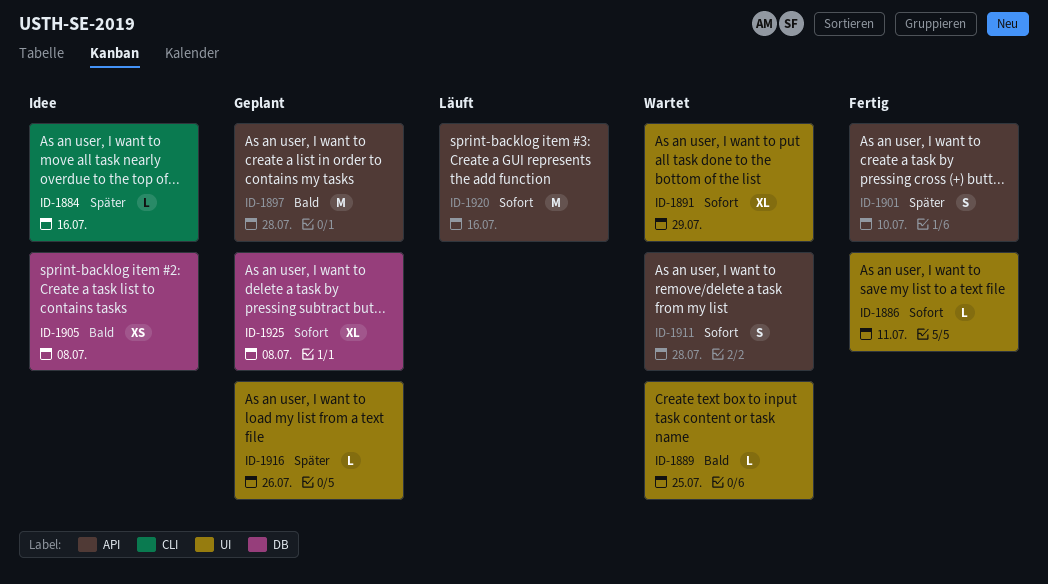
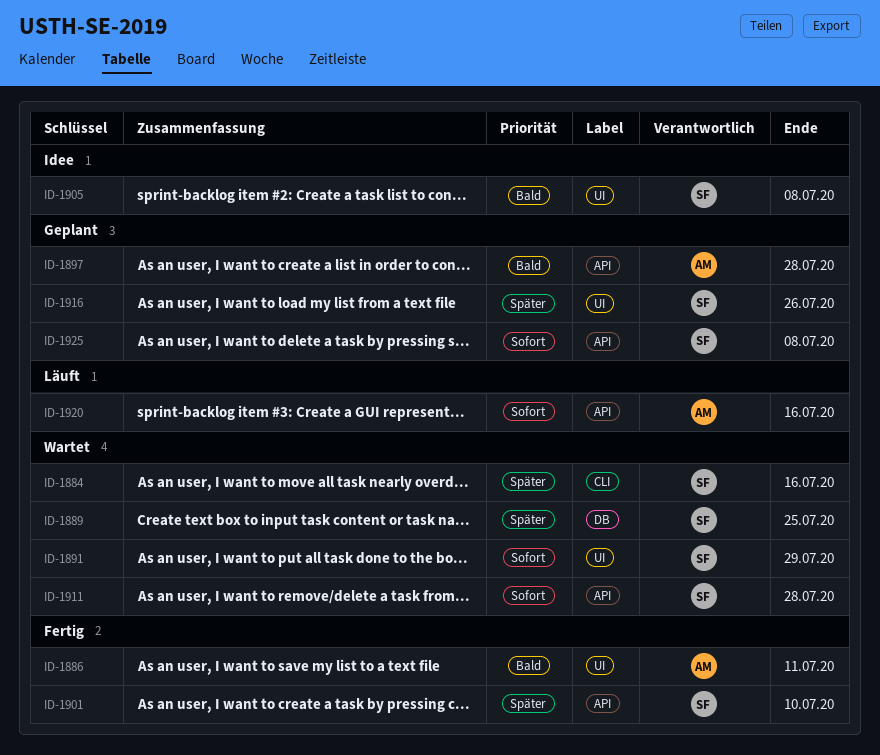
ID-1884, status: Idee -> Wartet
ID-1886, priority: Sofort -> Bald
ID-1889, priority: Bald -> Später
ID-1889, label: UI -> DB
ID-1905, label: DB -> UI
ID-1925, label: DB -> API

